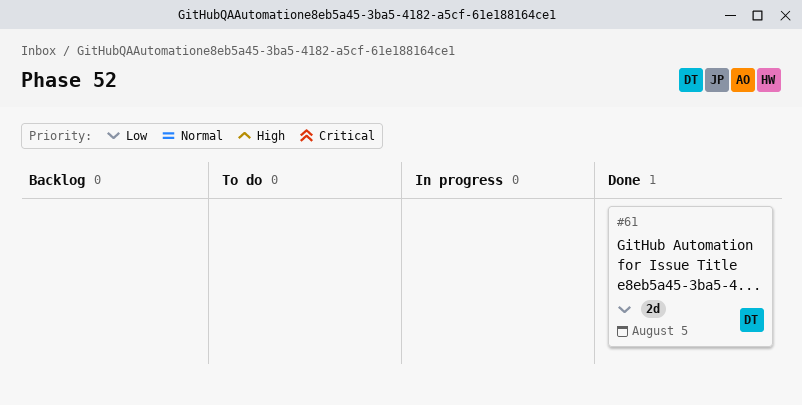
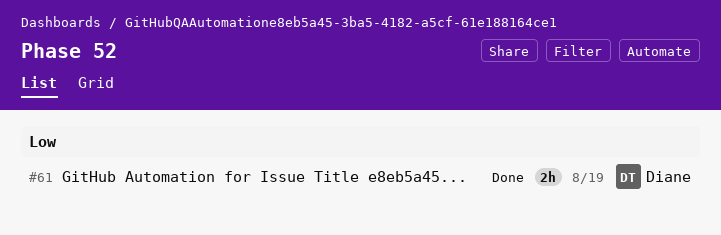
#61, estimate: 2d -> 2h
#61, due: Aug 5 -> Aug 19

